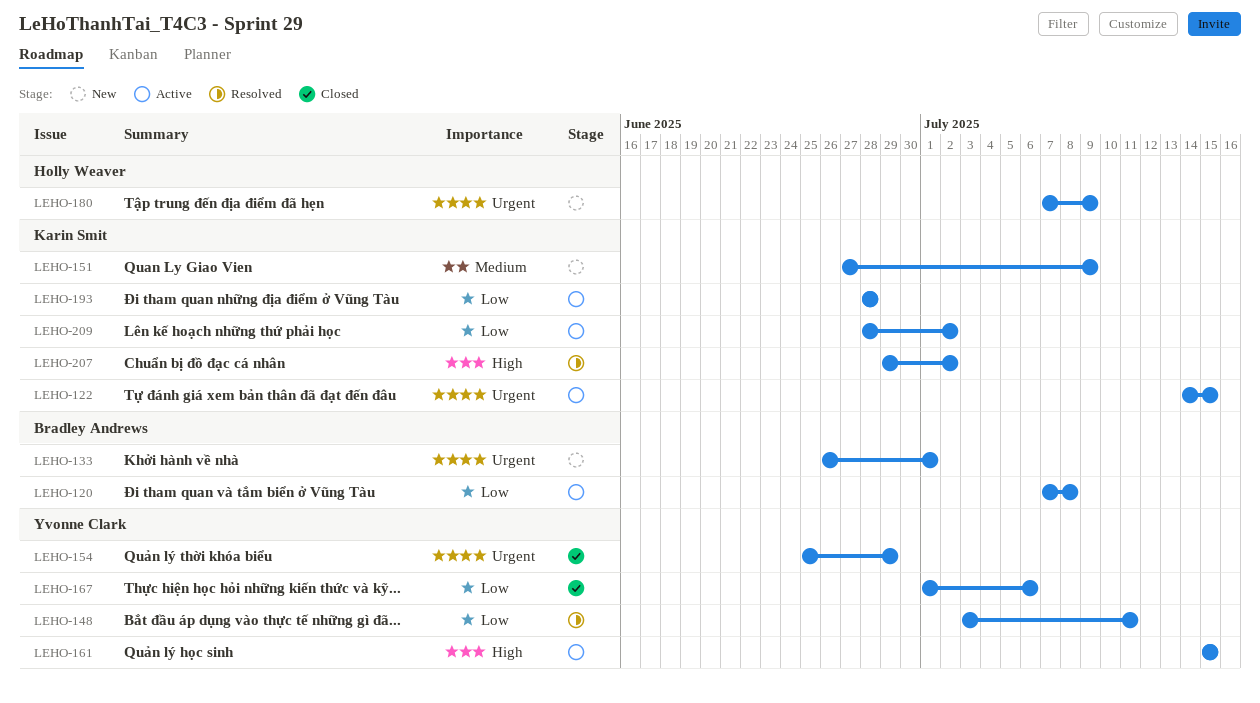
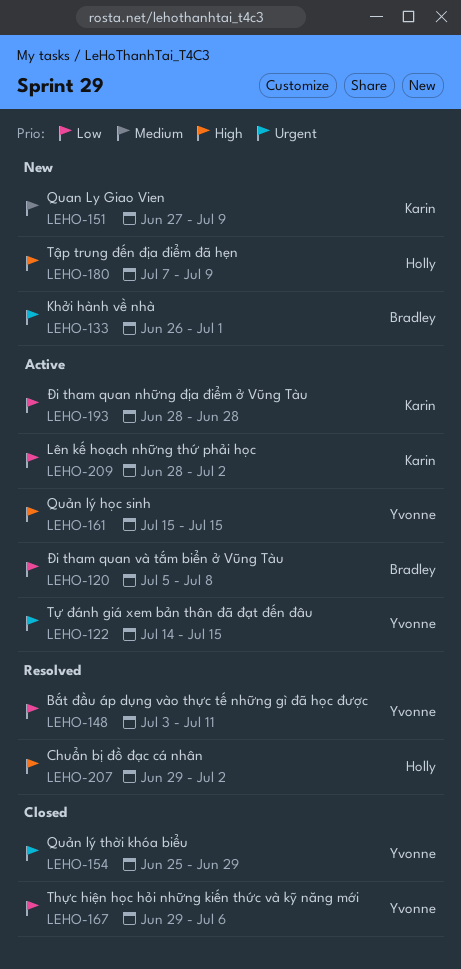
LEHO-120, start: Jul 7 -> Jul 5
LEHO-122, owner: Karin Smit -> Yvonne Clark
LEHO-167, start: Jul 1 -> Jun 29
LEHO-180, priority: Urgent -> High
LEHO-207, owner: Karin Smit -> Holly Weaver

